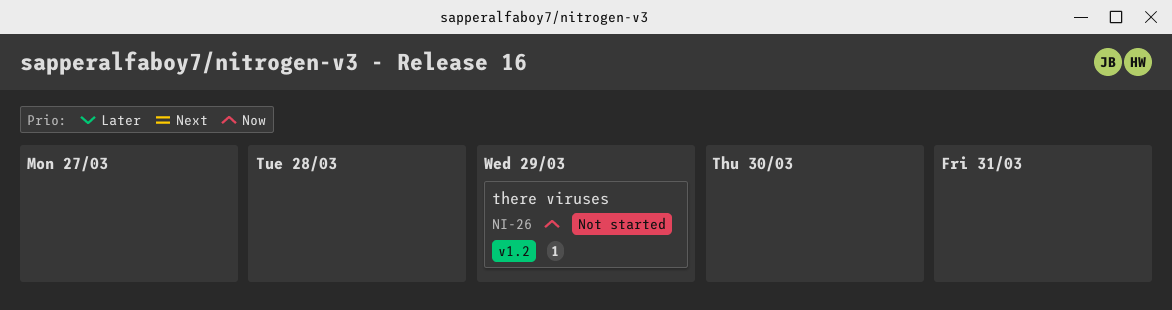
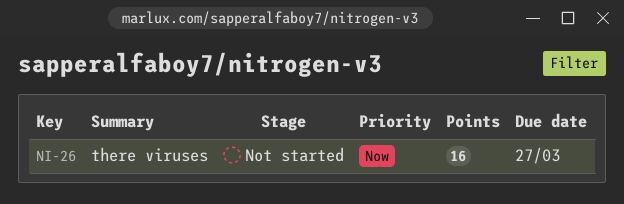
NI-26, estimate: 1 -> 16
NI-26, due: Mar 29 -> Mar 27

